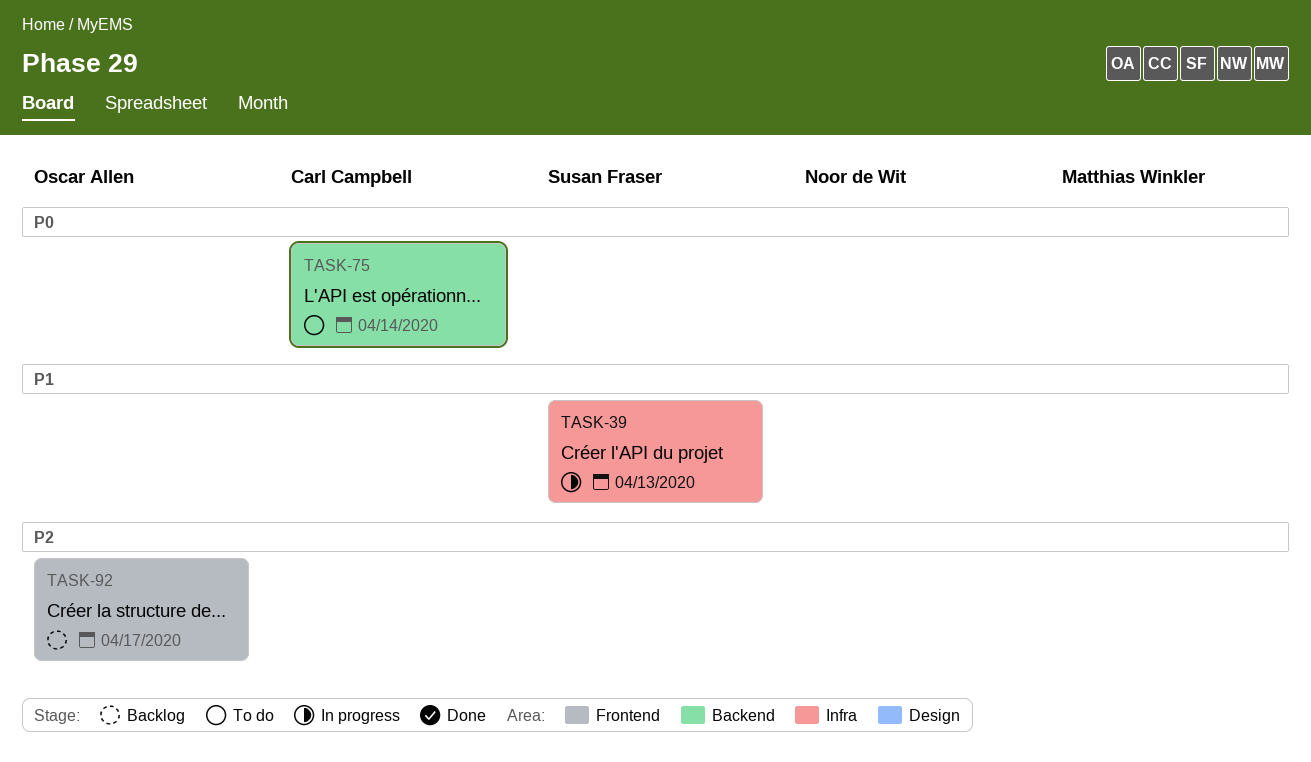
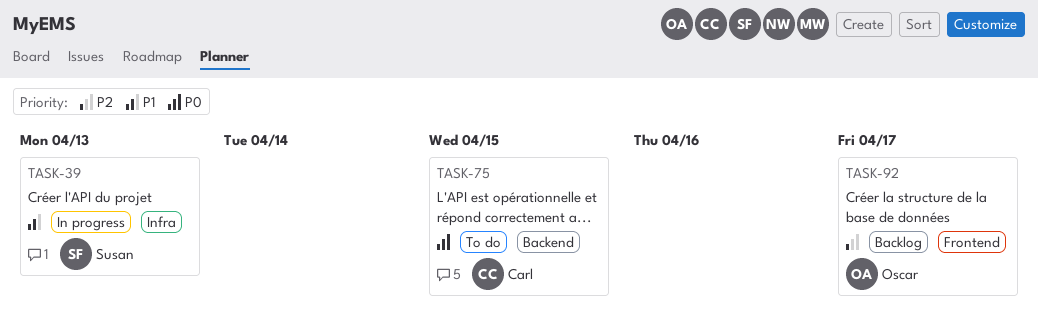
TASK-75, due: Apr 14 -> Apr 15

